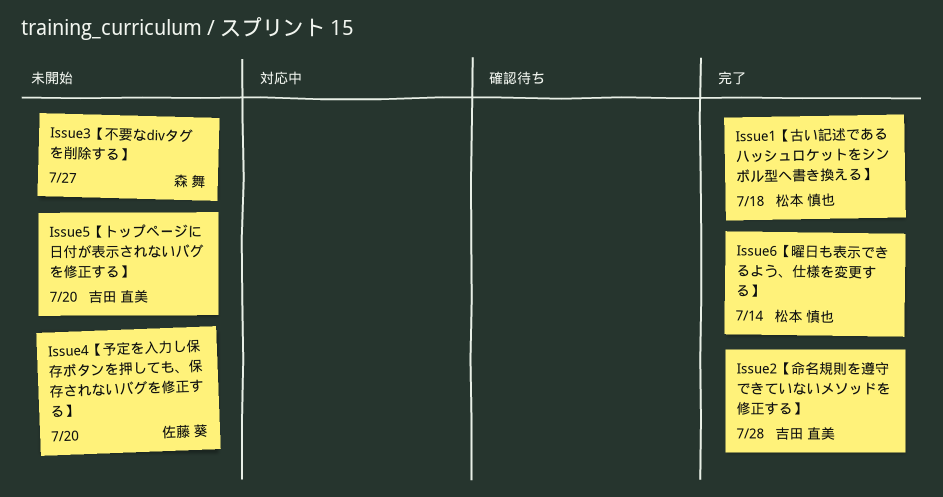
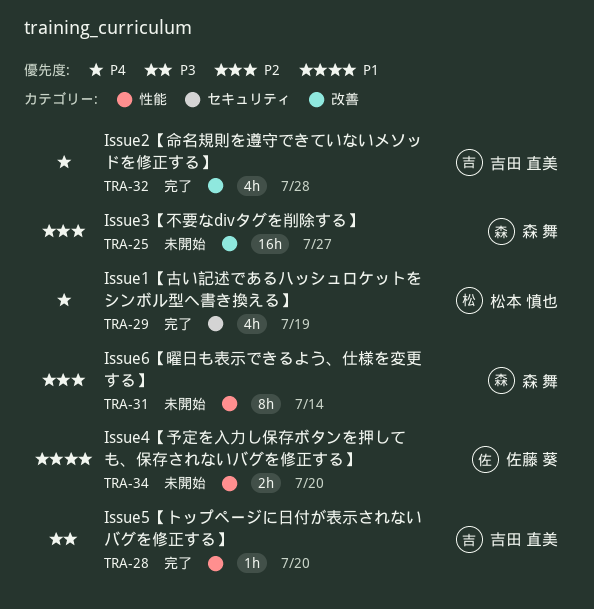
Issue1【古い記述であるハッシュロケットをシンボル型へ書き換える】, due: Jul 18 -> Jul 19
Issue5【トップページに日付が表示されないバグを修正する】, status: 未開始 -> 完了
Issue6【曜日も表示できるよう、仕様を変更する】, status: 完了 -> 未開始
Issue6【曜日も表示できるよう、仕様を変更する】, owner: 松本 慎也 -> 森 舞

